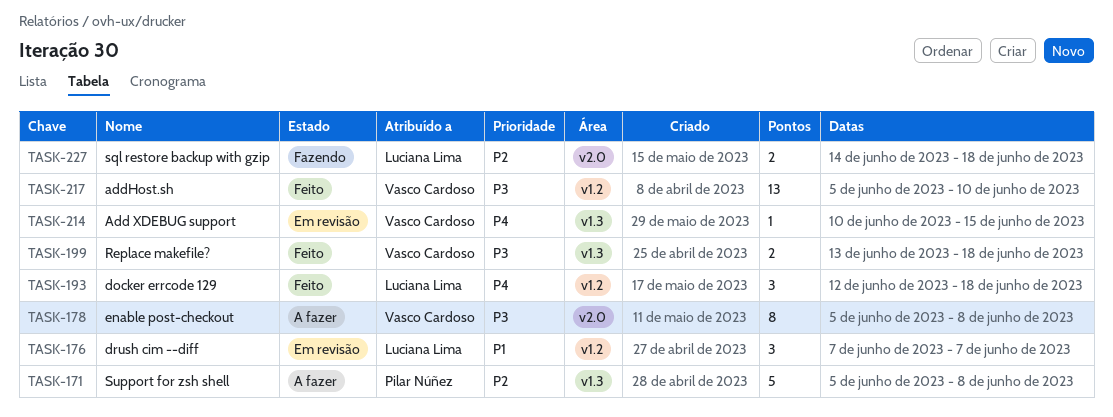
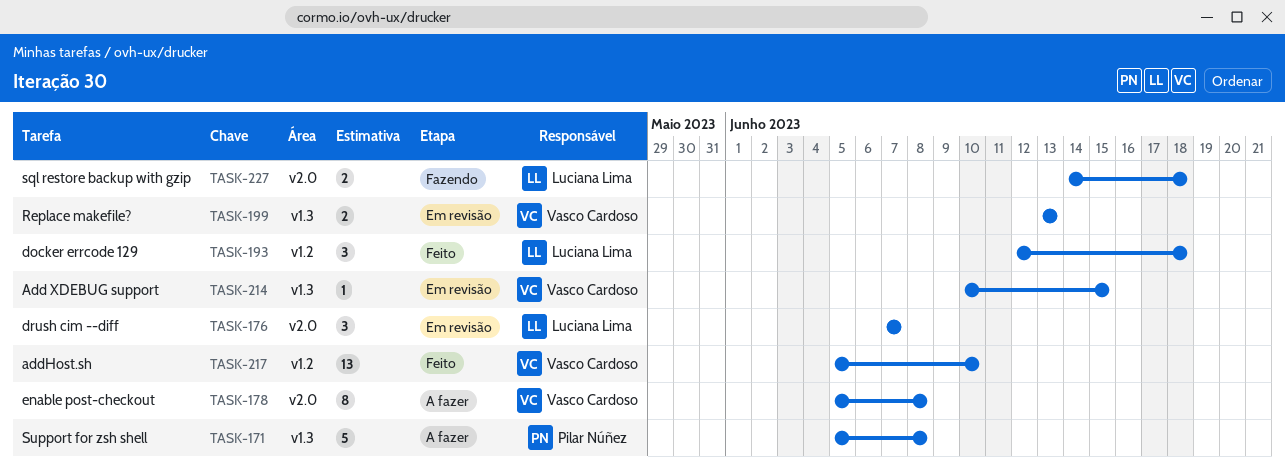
TASK-176, label: v1.2 -> v2.0
TASK-199, status: Feito -> Em revisão
TASK-199, due: Jun 18 -> Jun 13

